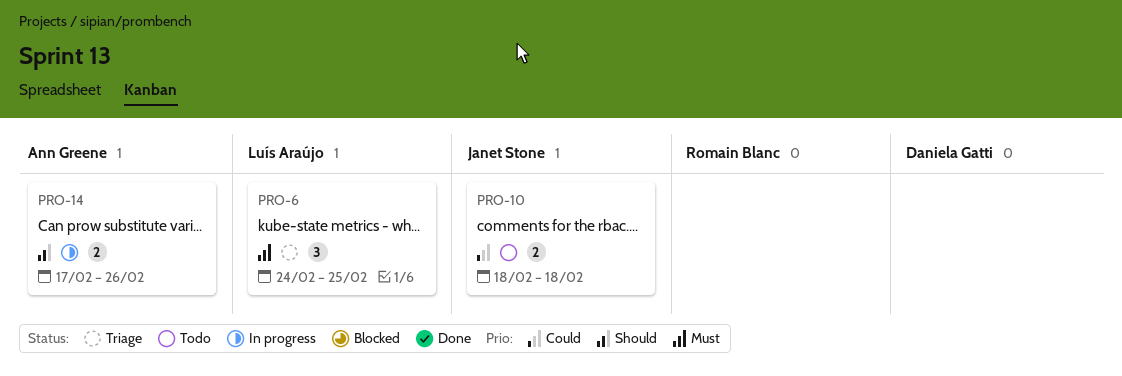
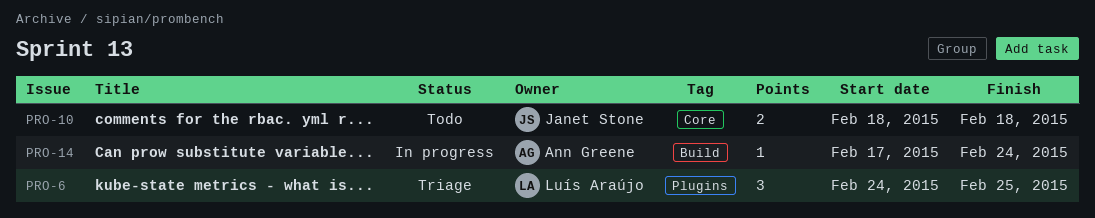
PRO-14, estimate: 2 -> 1
PRO-14, due: Feb 26 -> Feb 24

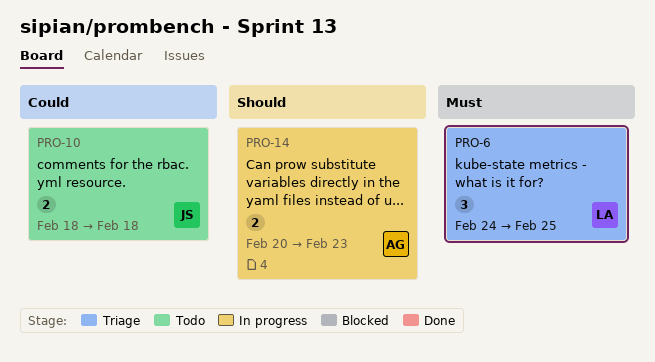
PRO-14, estimate: 1 -> 2
PRO-14, start: Feb 17 -> Feb 20
PRO-14, due: Feb 24 -> Feb 23

